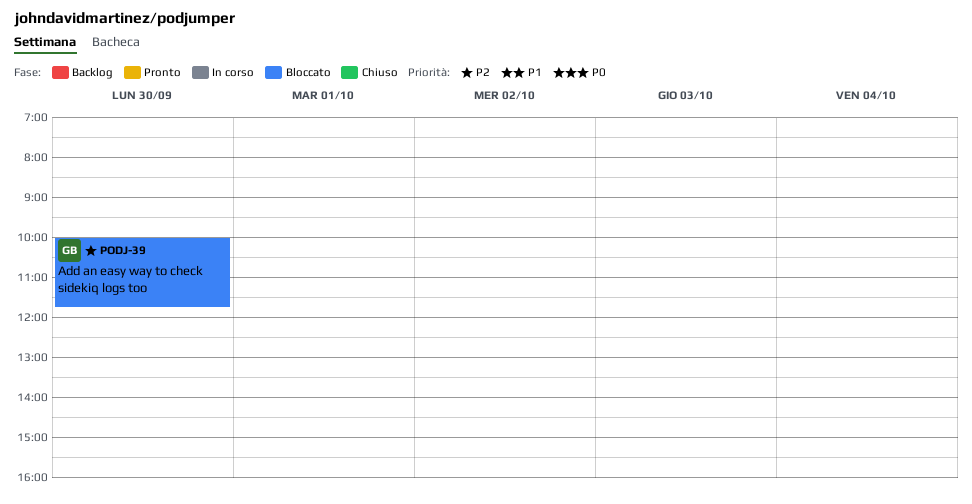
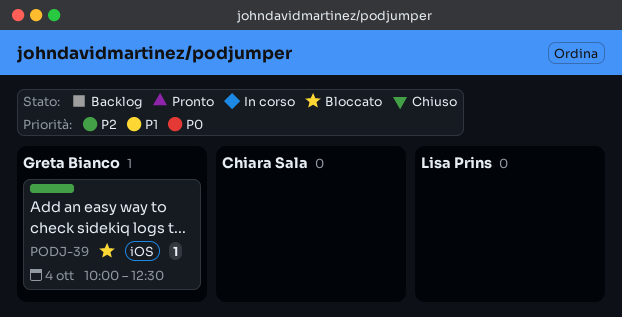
PODJ-39, day: Sep 30 -> Oct 4
PODJ-39, ends: 11:45 -> 12:30

